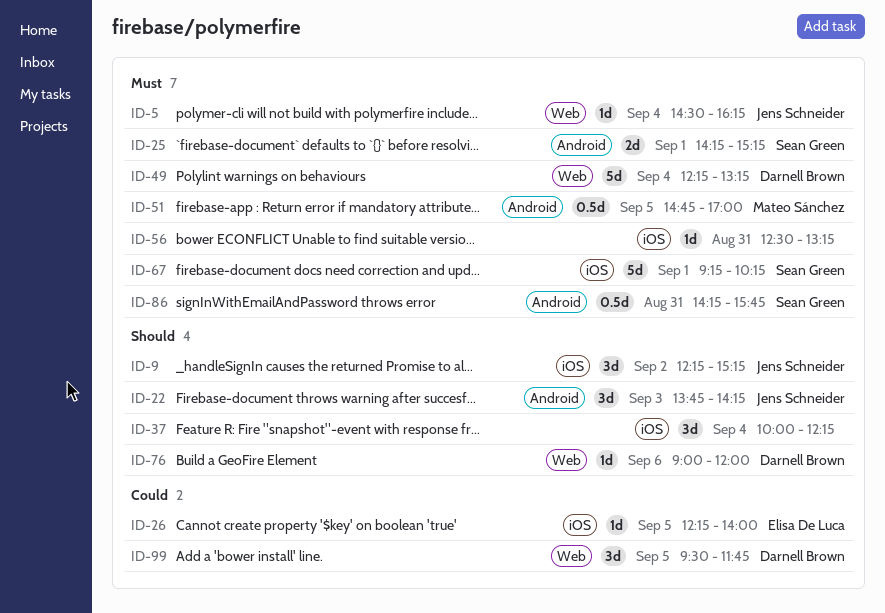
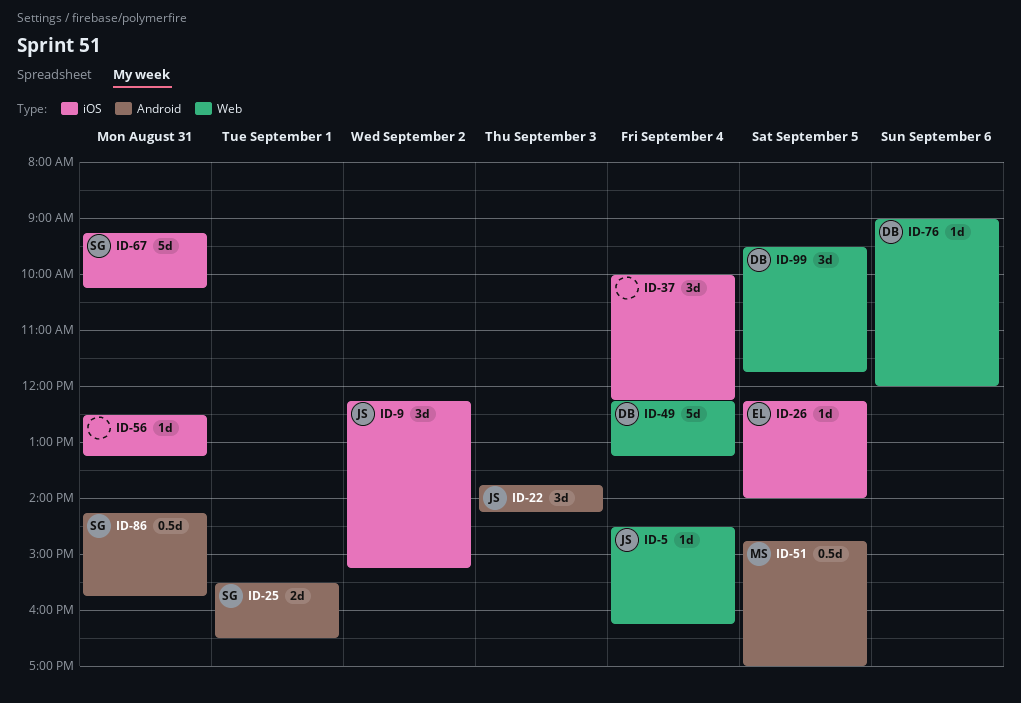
ID-25, begins: 14:15 -> 15:30
ID-25, ends: 15:15 -> 16:30
ID-67, day: Sep 1 -> Aug 31

